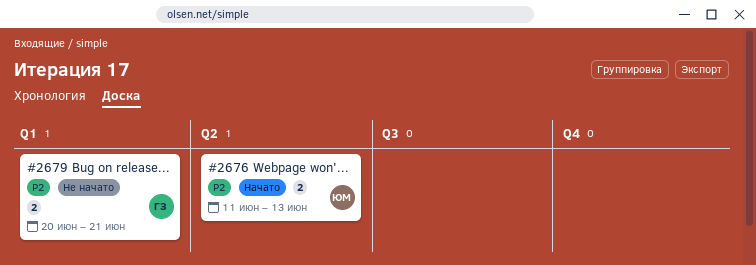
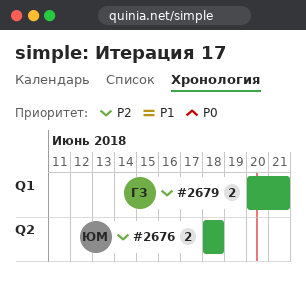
#2676, start: Jun 11 -> Jun 18
#2676, due: Jun 13 -> Jun 18

